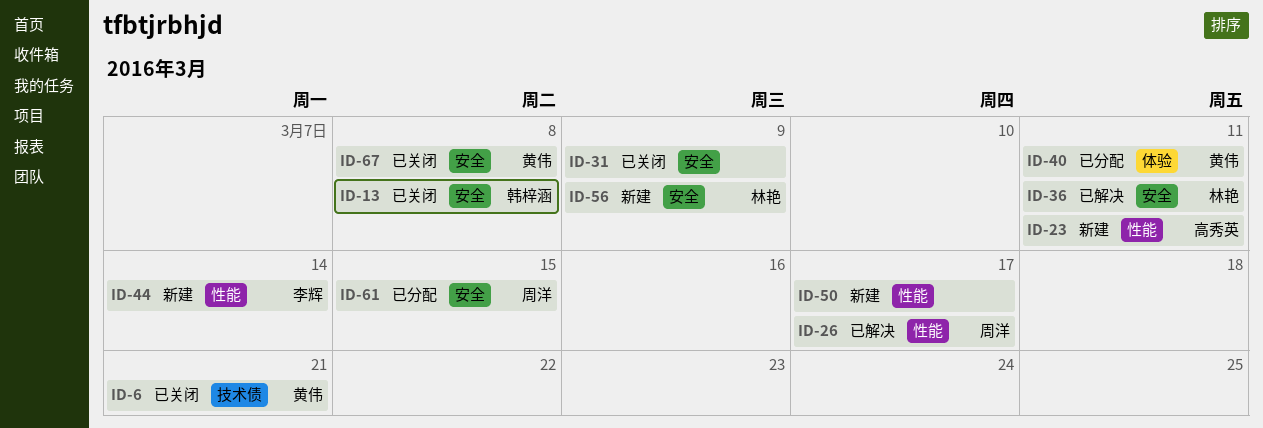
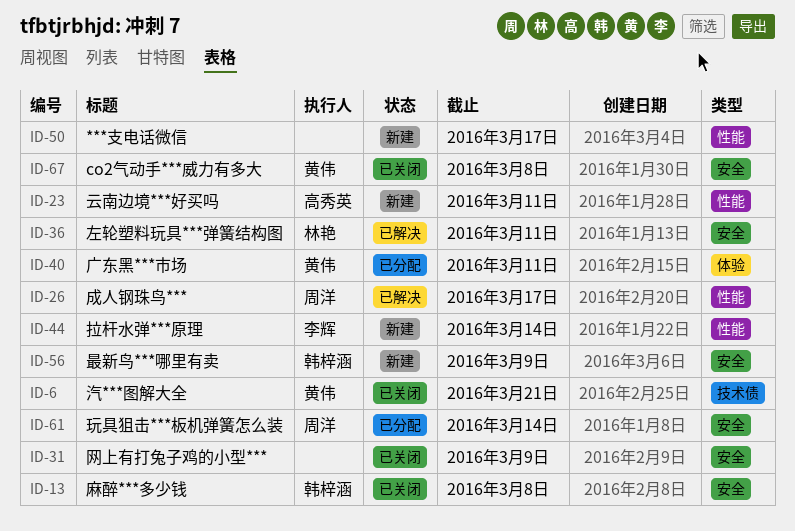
ID-56, owner: 林艳 -> 韩梓涵
ID-61, due: Mar 15 -> Mar 14

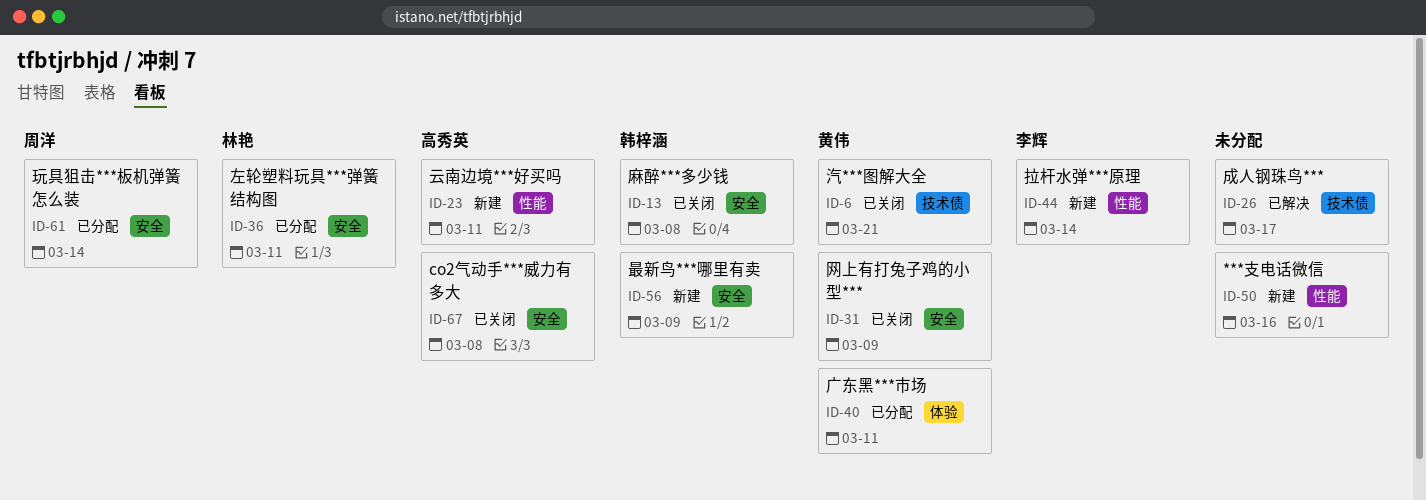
ID-26, owner: 周洋 -> none
ID-26, label: 性能 -> 技术债
ID-31, owner: none -> 黄伟
ID-36, status: 已解决 -> 已分配
ID-50, due: Mar 17 -> Mar 16
ID-67, owner: 黄伟 -> 高秀英

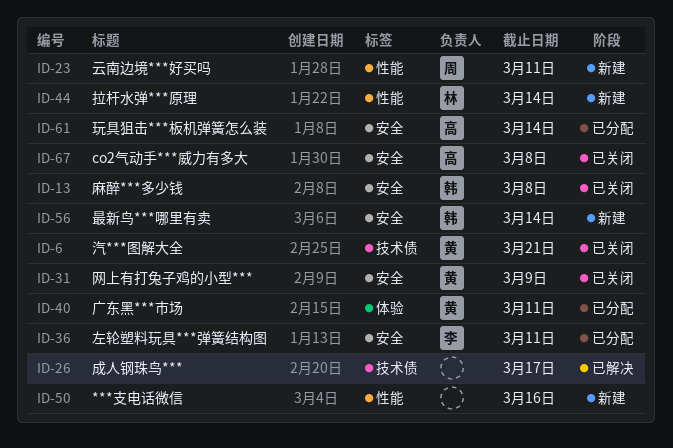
ID-23, owner: 高秀英 -> 周洋
ID-36, owner: 林艳 -> 李辉
ID-44, owner: 李辉 -> 林艳
ID-56, due: Mar 9 -> Mar 14
ID-61, owner: 周洋 -> 高秀英

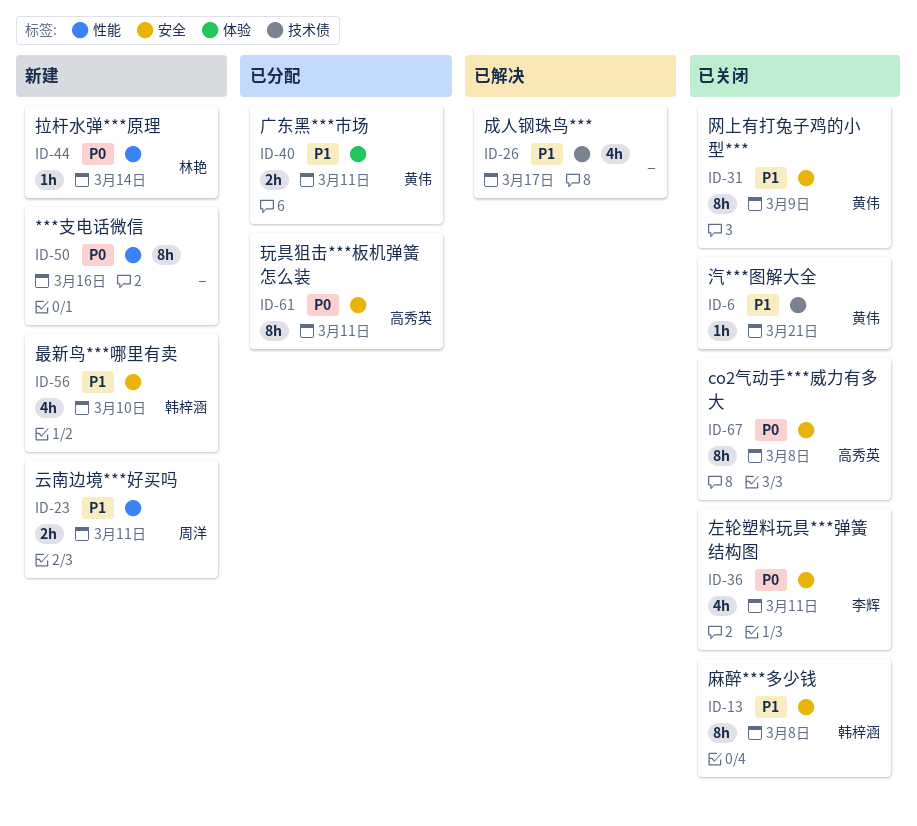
ID-36, status: 已分配 -> 已关闭
ID-56, due: Mar 14 -> Mar 10
ID-61, due: Mar 14 -> Mar 11

